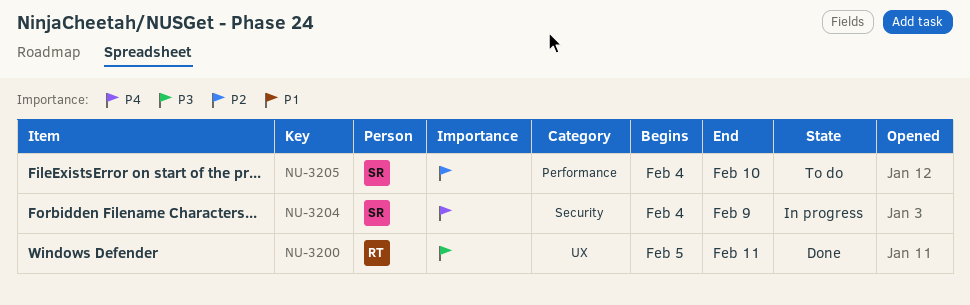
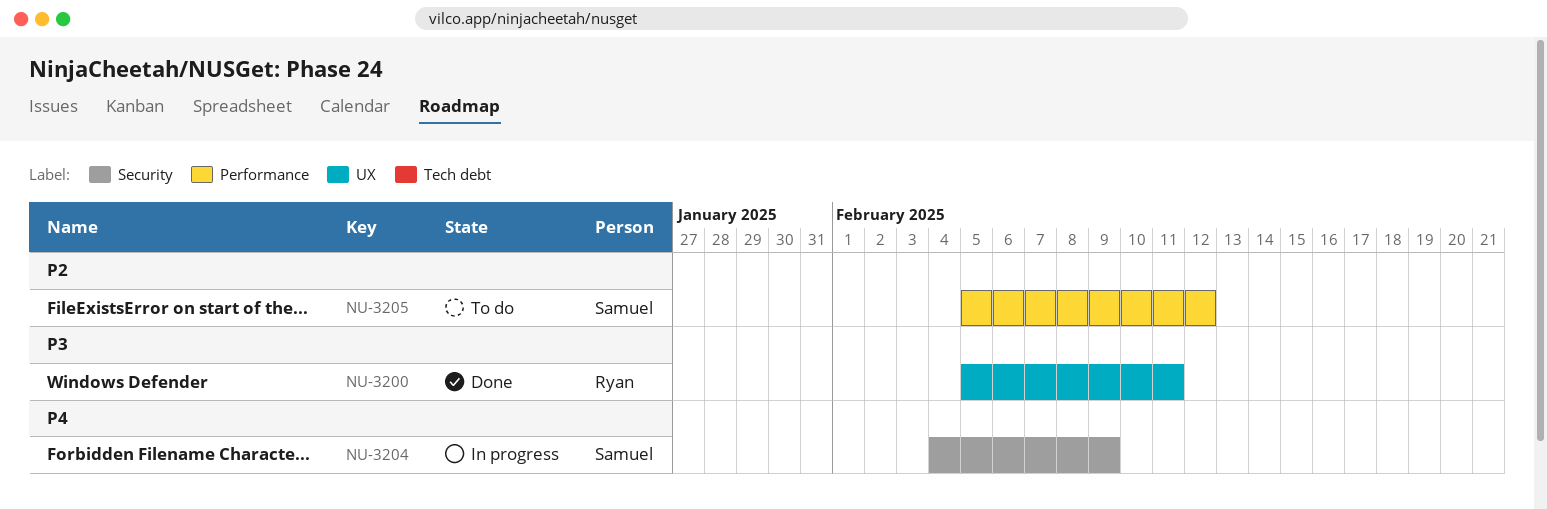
NU-3205, start: Feb 4 -> Feb 5
NU-3205, due: Feb 10 -> Feb 12

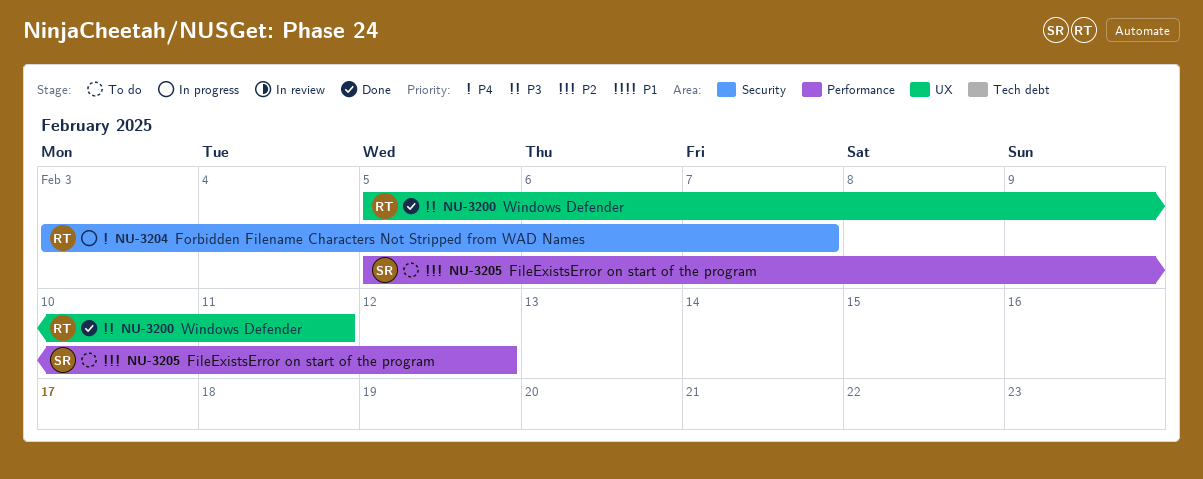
NU-3204, owner: Samuel -> Ryan
NU-3204, start: Feb 4 -> Feb 3
NU-3204, due: Feb 9 -> Feb 7

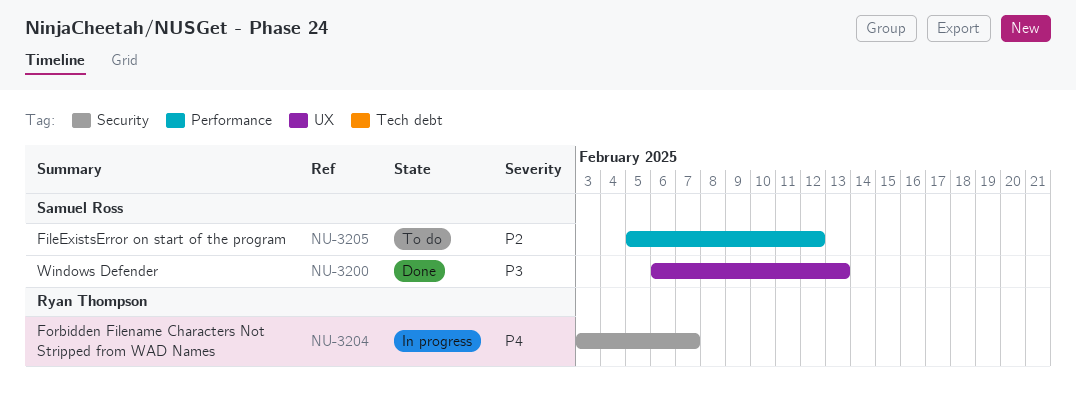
NU-3200, owner: Ryan Thompson -> Samuel Ross
NU-3200, start: Feb 5 -> Feb 6
NU-3200, due: Feb 11 -> Feb 13

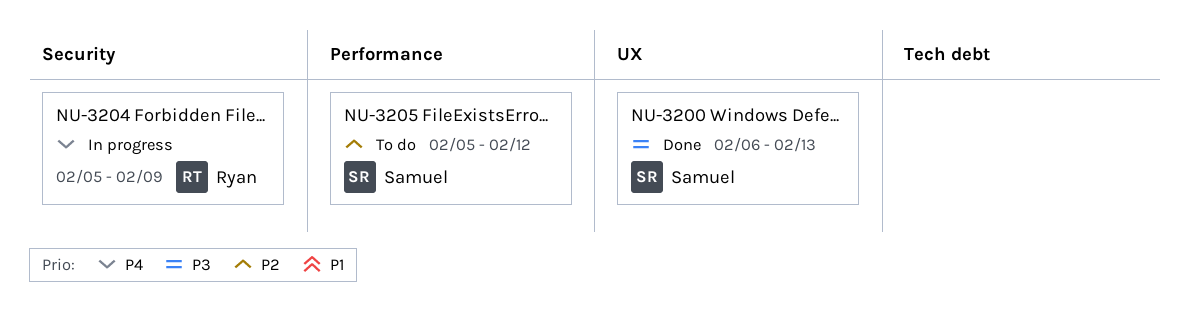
NU-3204, start: Feb 3 -> Feb 5
NU-3204, due: Feb 7 -> Feb 9

